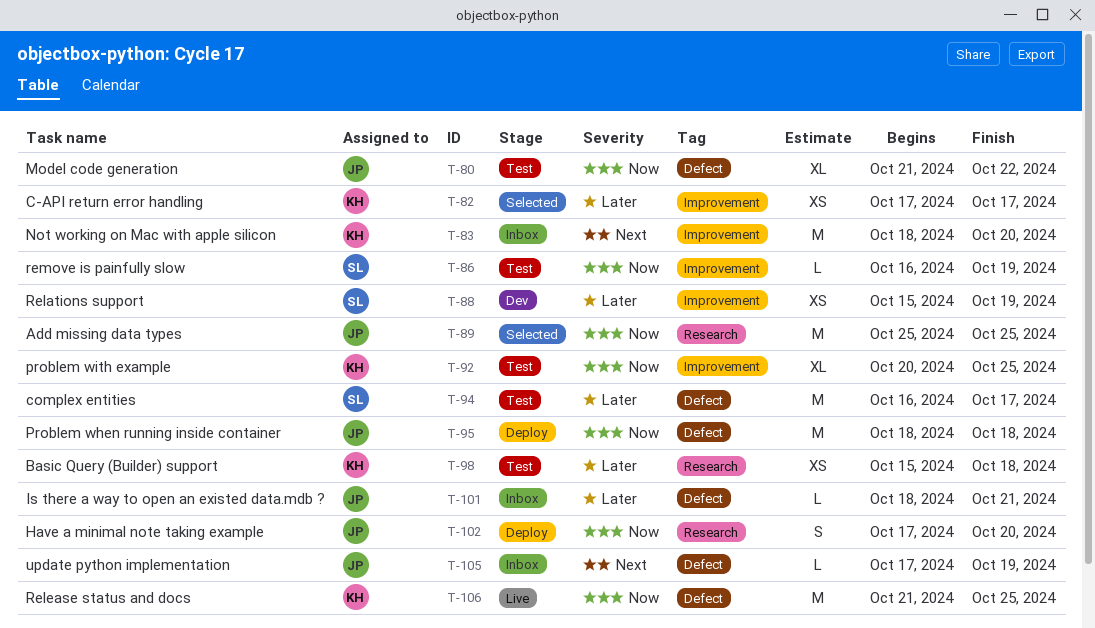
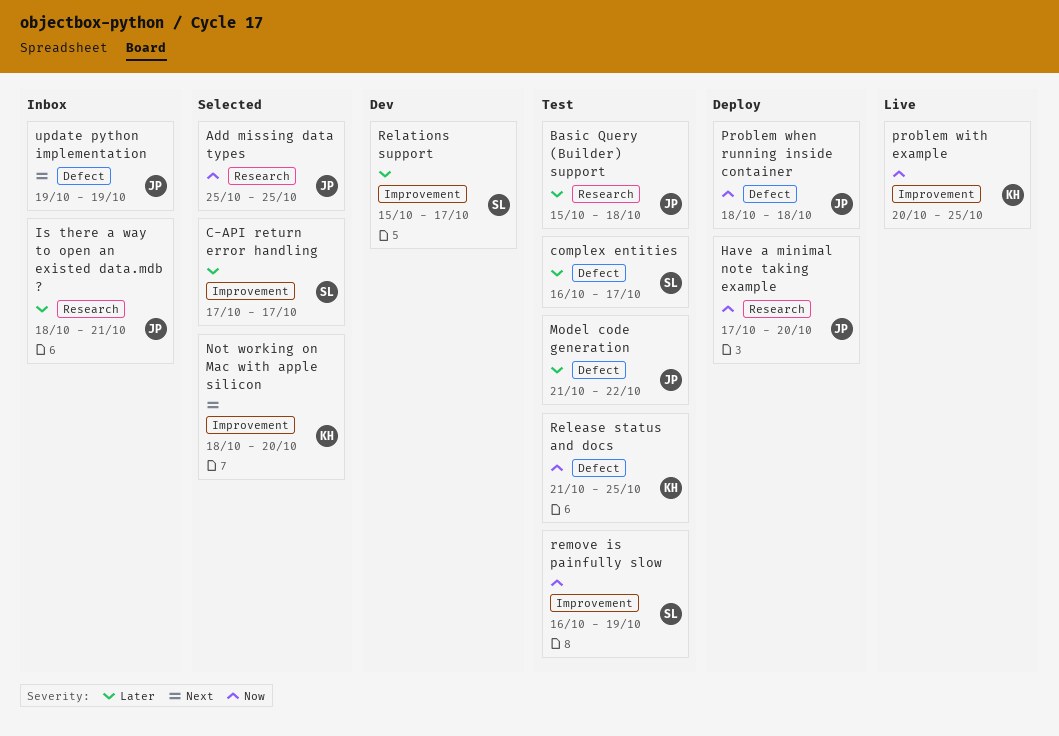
Basic Query (Builder) support, owner: KH -> JP
C-API return error handling, owner: KH -> SL
Is there a way to open an existed data.mdb ?, label: Defect -> Research
Model code generation, priority: Now -> Later
Not working on Mac with apple silicon, status: Inbox -> Selected
problem with example, status: Test -> Live
Relations support, due: Oct 19 -> Oct 17
Release status and docs, status: Live -> Test
update python implementation, start: Oct 17 -> Oct 19

